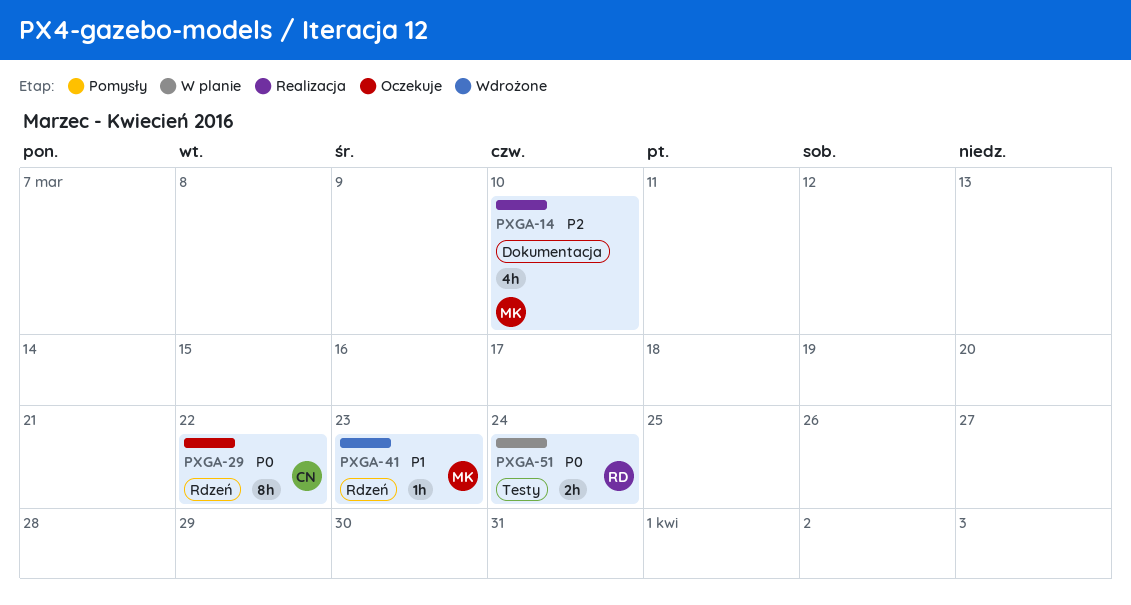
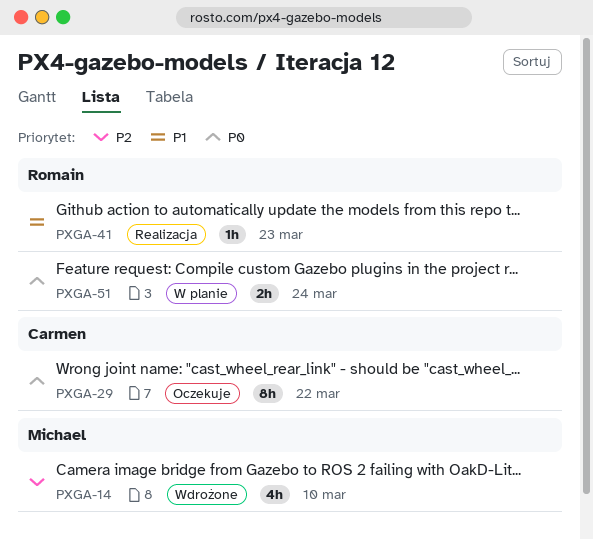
PXGA-14, status: Realizacja -> Wdrożone
PXGA-41, status: Wdrożone -> Realizacja
PXGA-41, owner: Michael -> Romain

